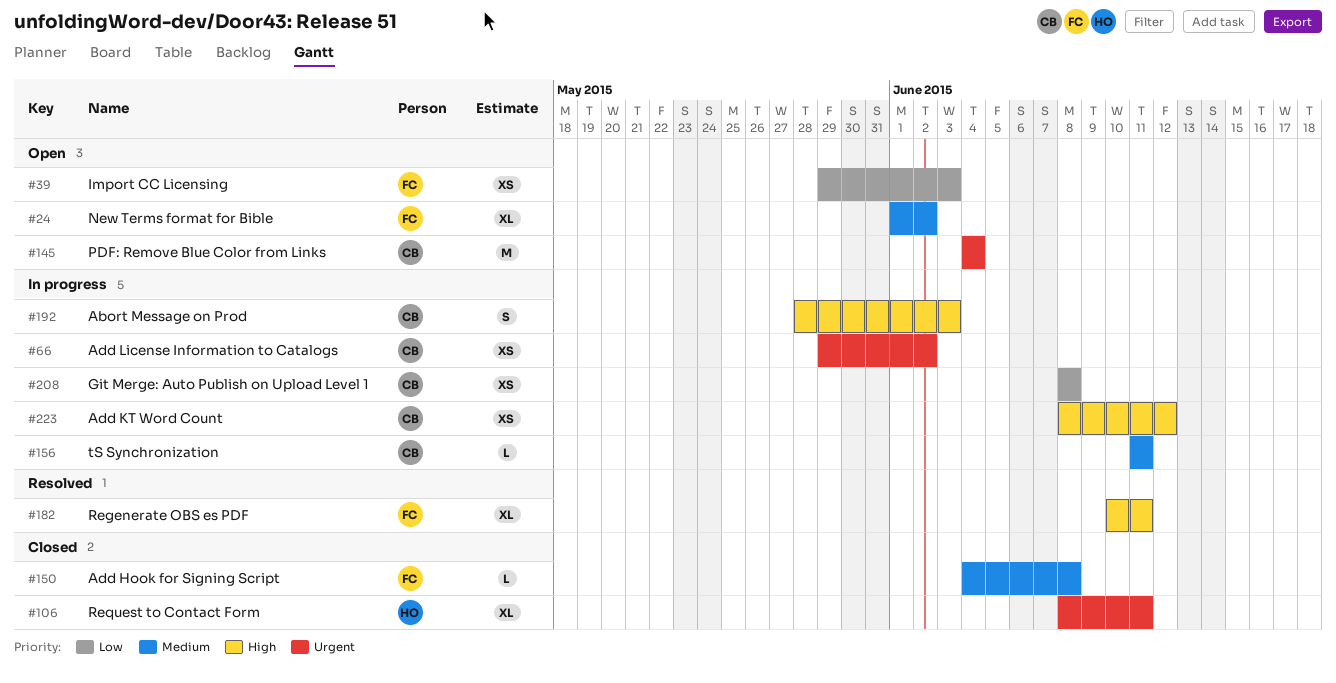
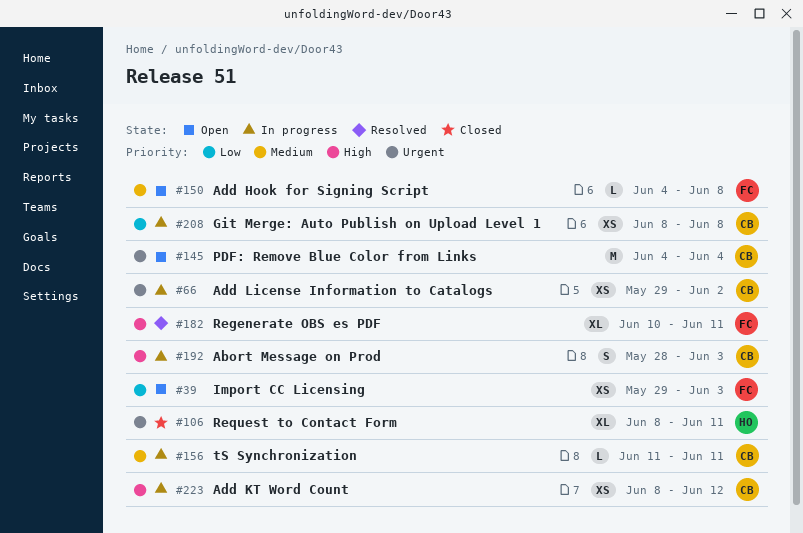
#24: present -> none
#150, status: Closed -> Open

